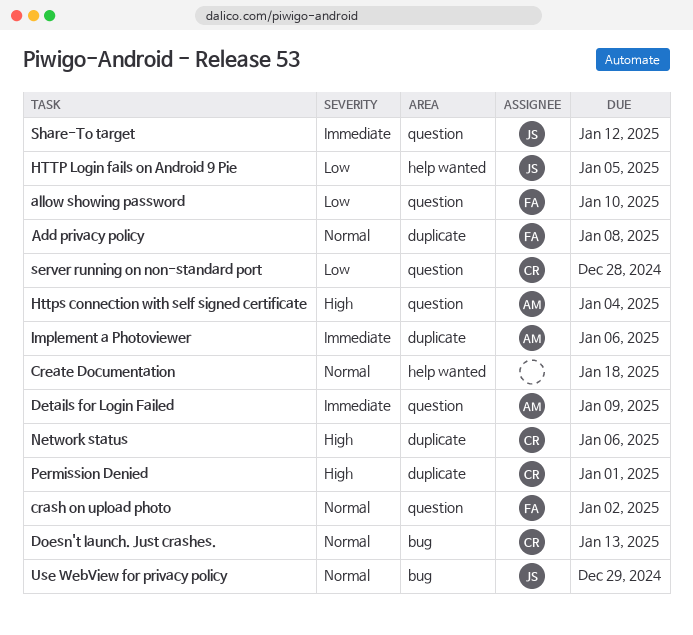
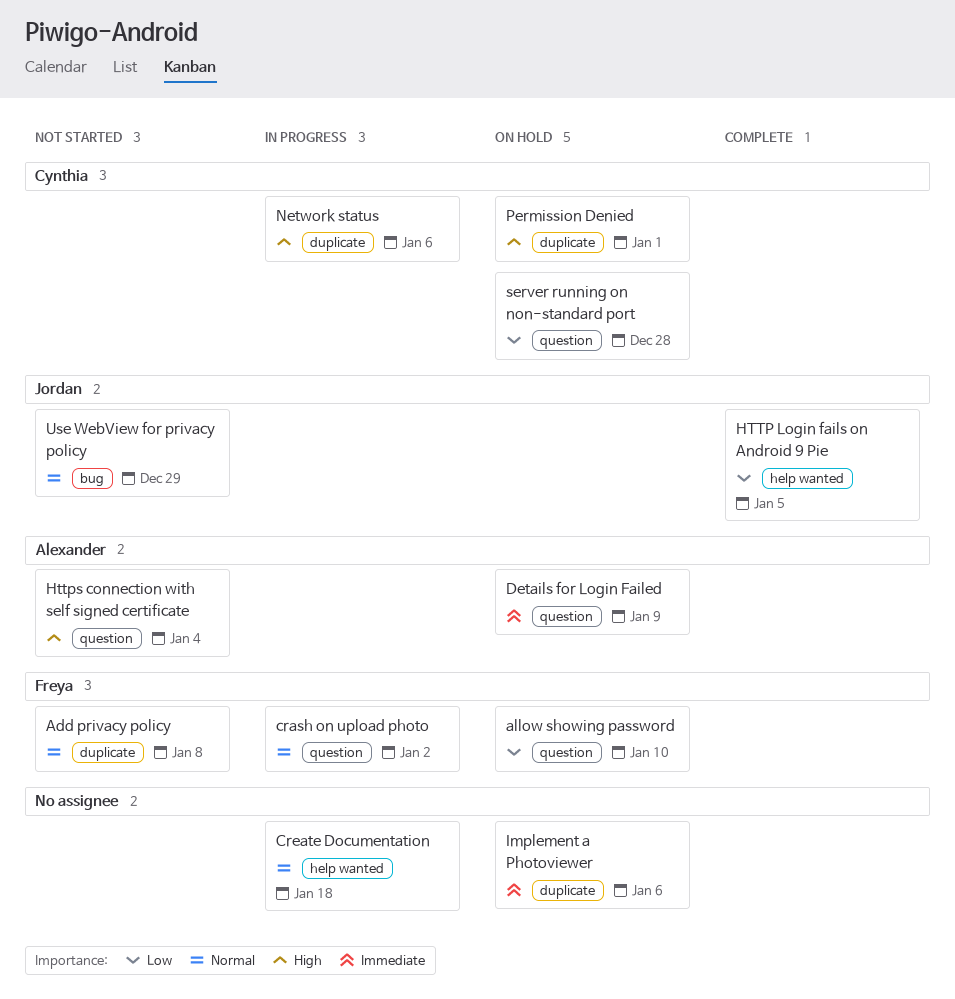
Doesn't launch. Just crashes.: present -> none
Implement a Photoviewer, owner: Alexander -> none
Share-To target: present -> none

